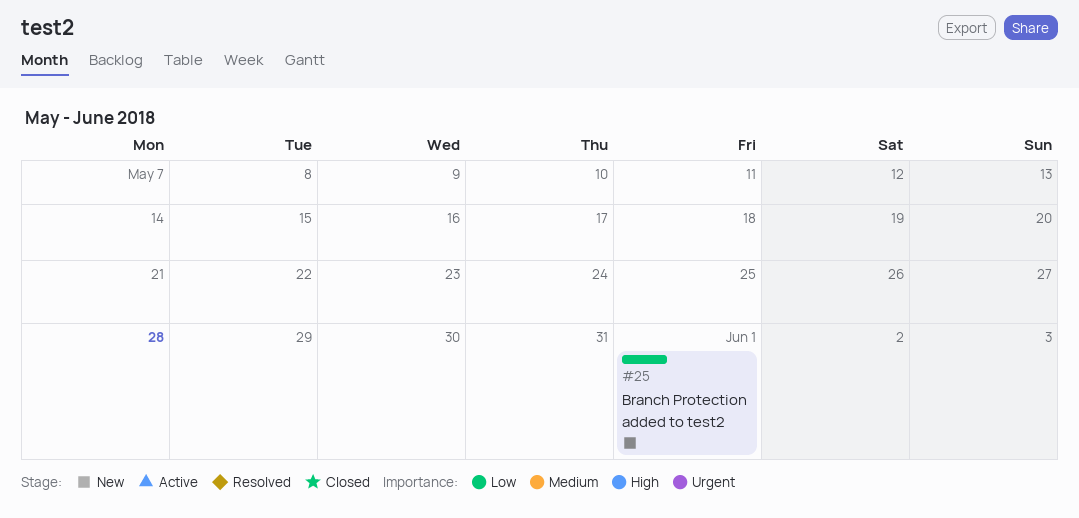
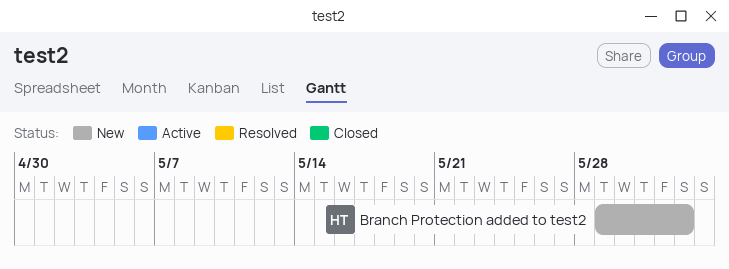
Branch Protection added to test2, due: Jun 1 -> Jun 2

